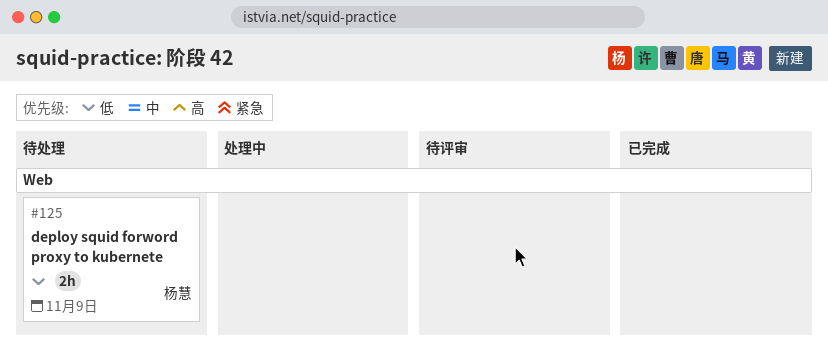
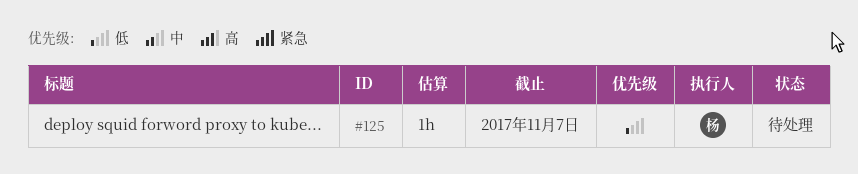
#125, estimate: 2h -> 1h
#125, due: Nov 9 -> Nov 7

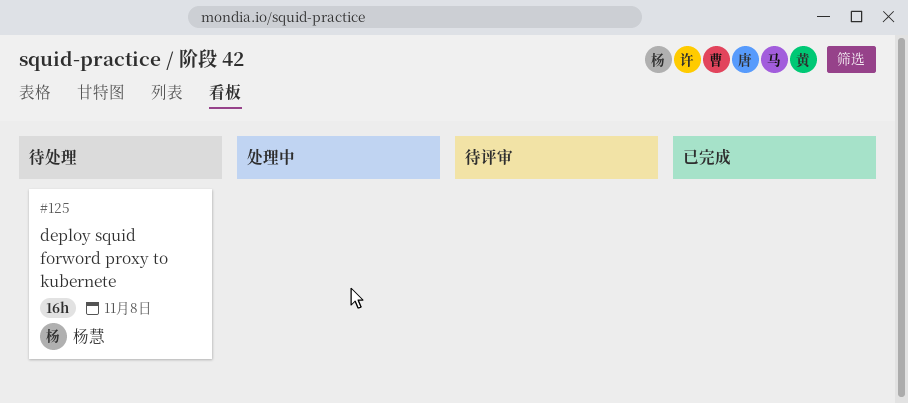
#125, estimate: 1h -> 16h
#125, due: Nov 7 -> Nov 8

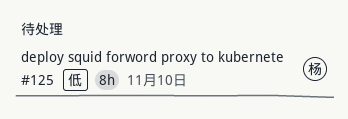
#125, estimate: 16h -> 8h
#125, due: Nov 8 -> Nov 10

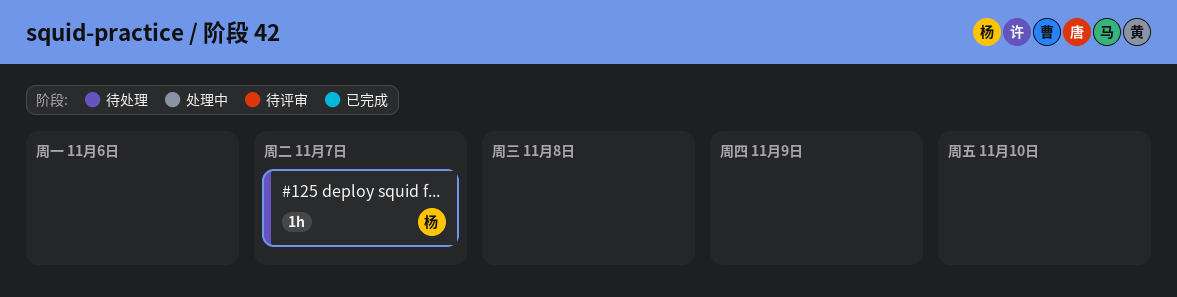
#125, estimate: 8h -> 1h
#125, due: Nov 10 -> Nov 7

